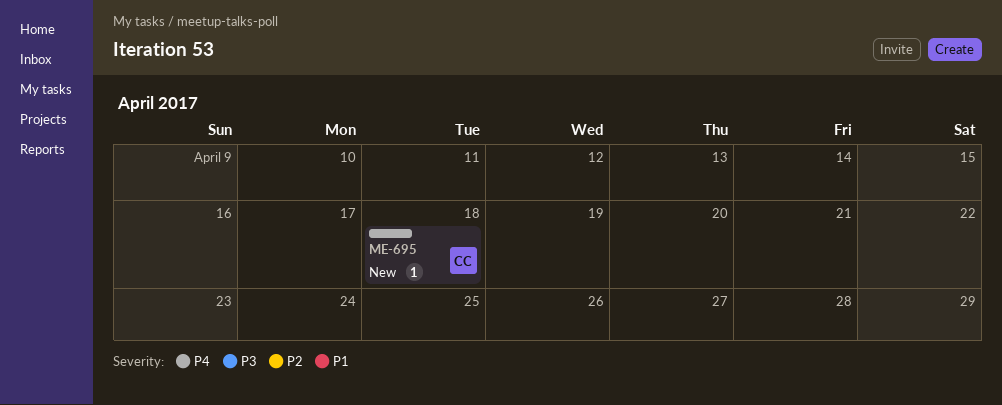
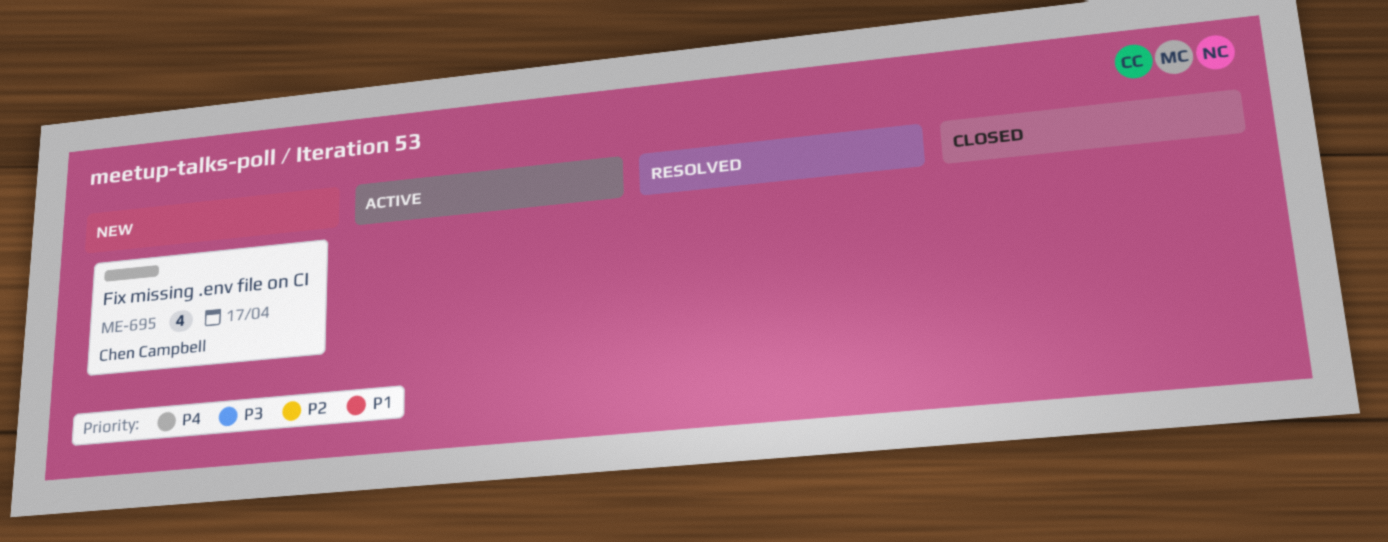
ME-695, estimate: 1 -> 4
ME-695, due: Apr 18 -> Apr 17

